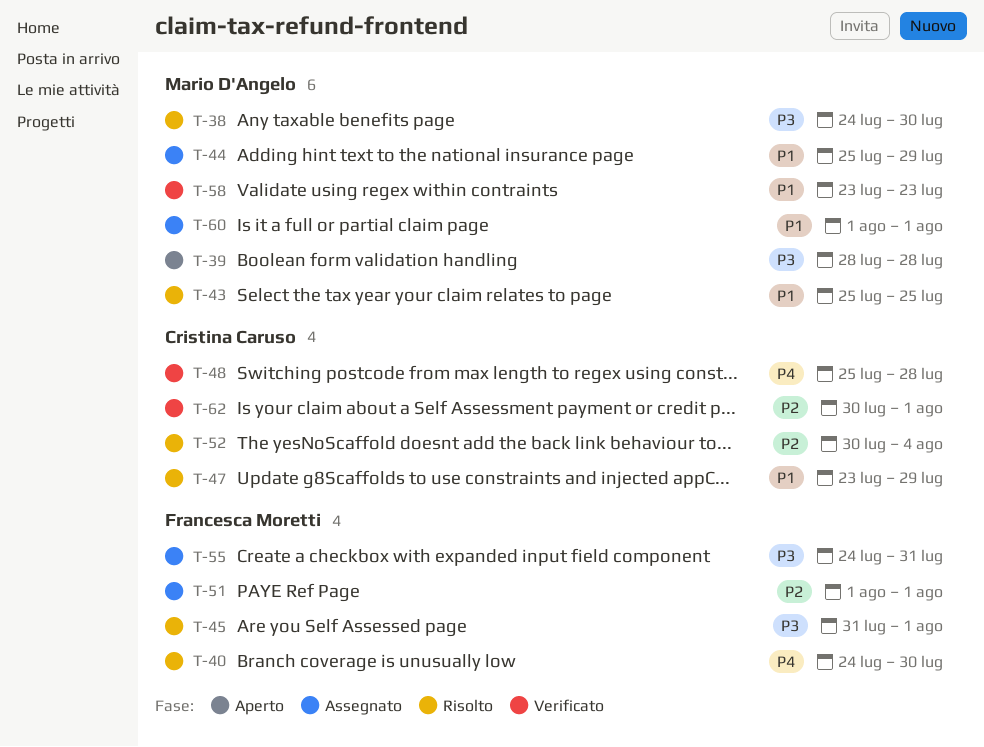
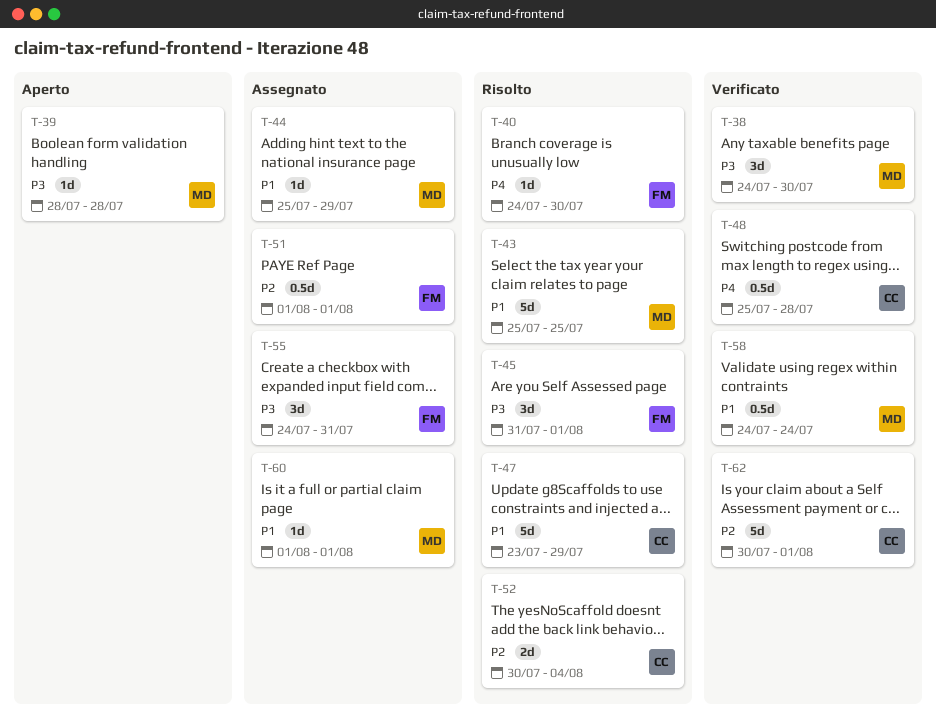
T-38, status: Risolto -> Verificato
T-58, start: Jul 23 -> Jul 24
T-58, due: Jul 23 -> Jul 24

